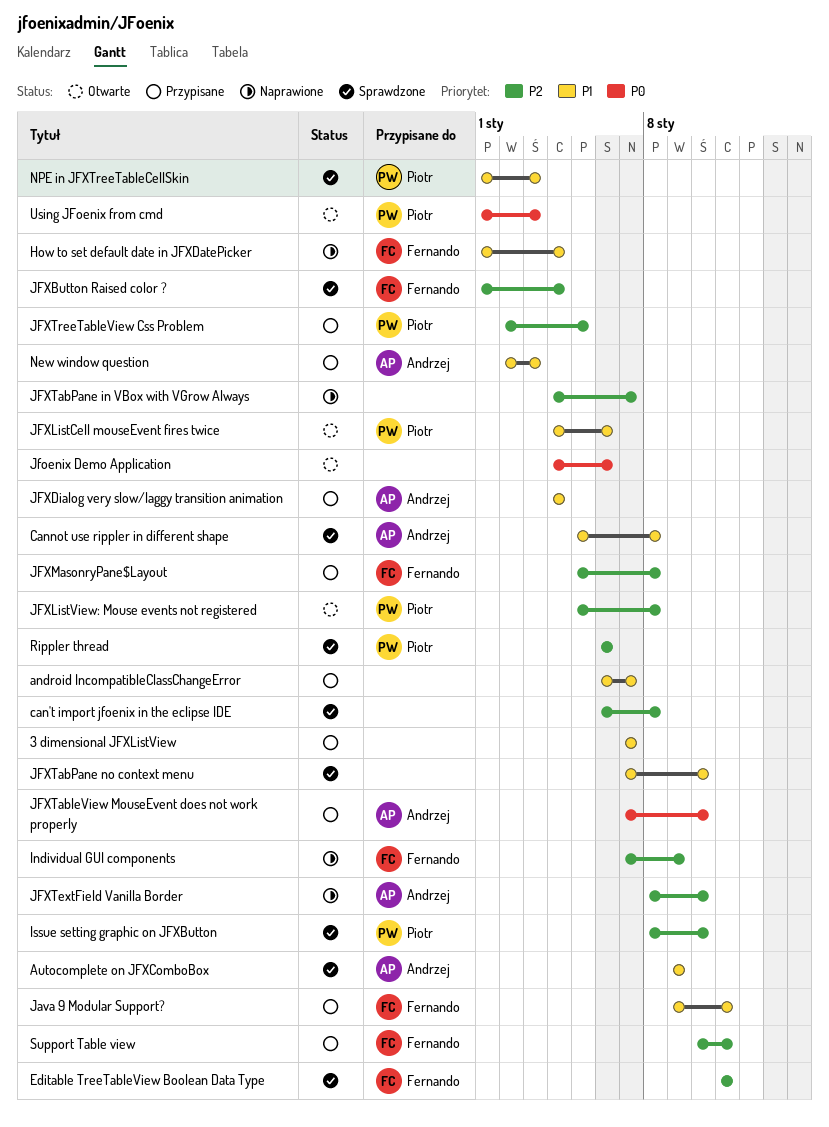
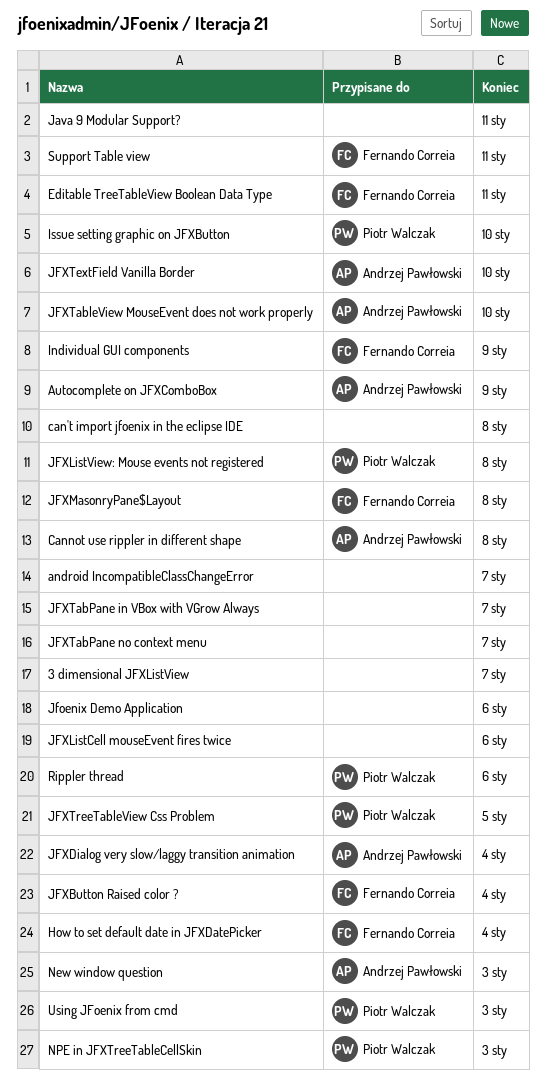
Java 9 Modular Support?, owner: Fernando Correia -> none
JFXListCell mouseEvent fires twice, owner: Piotr Walczak -> none
JFXTabPane no context menu, due: Jan 10 -> Jan 7

